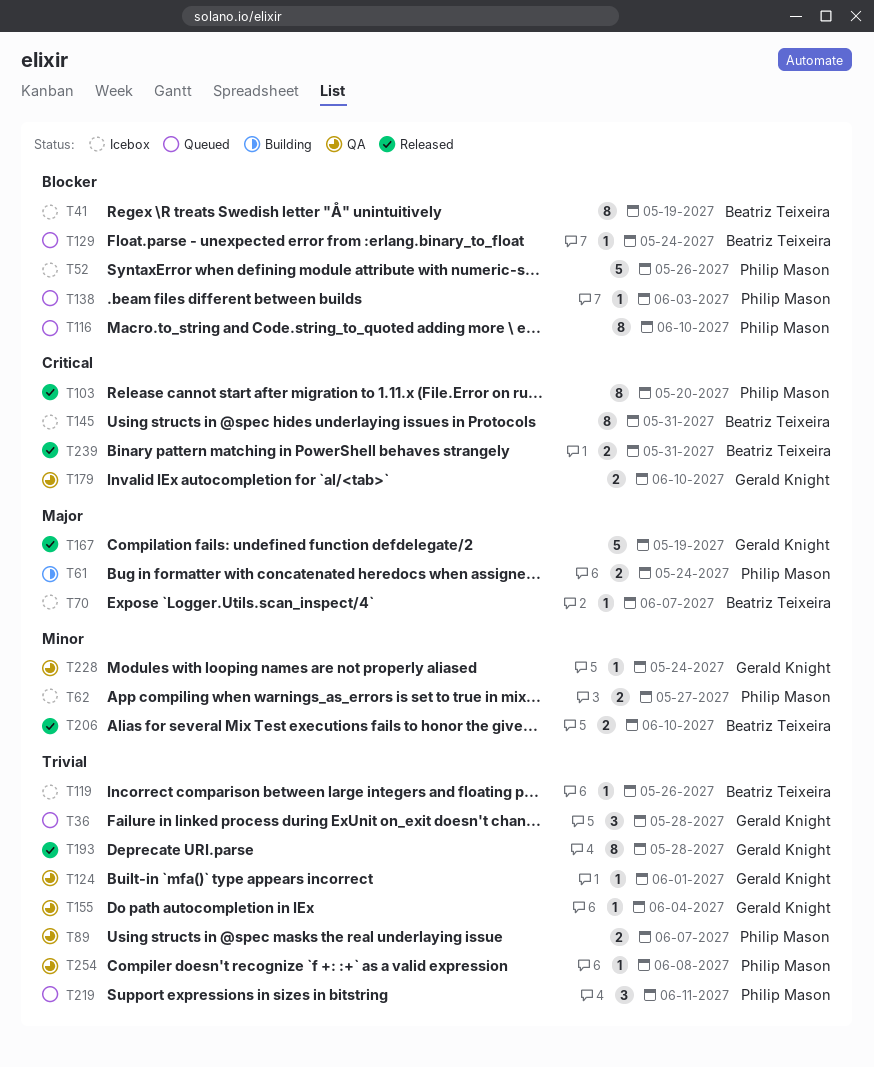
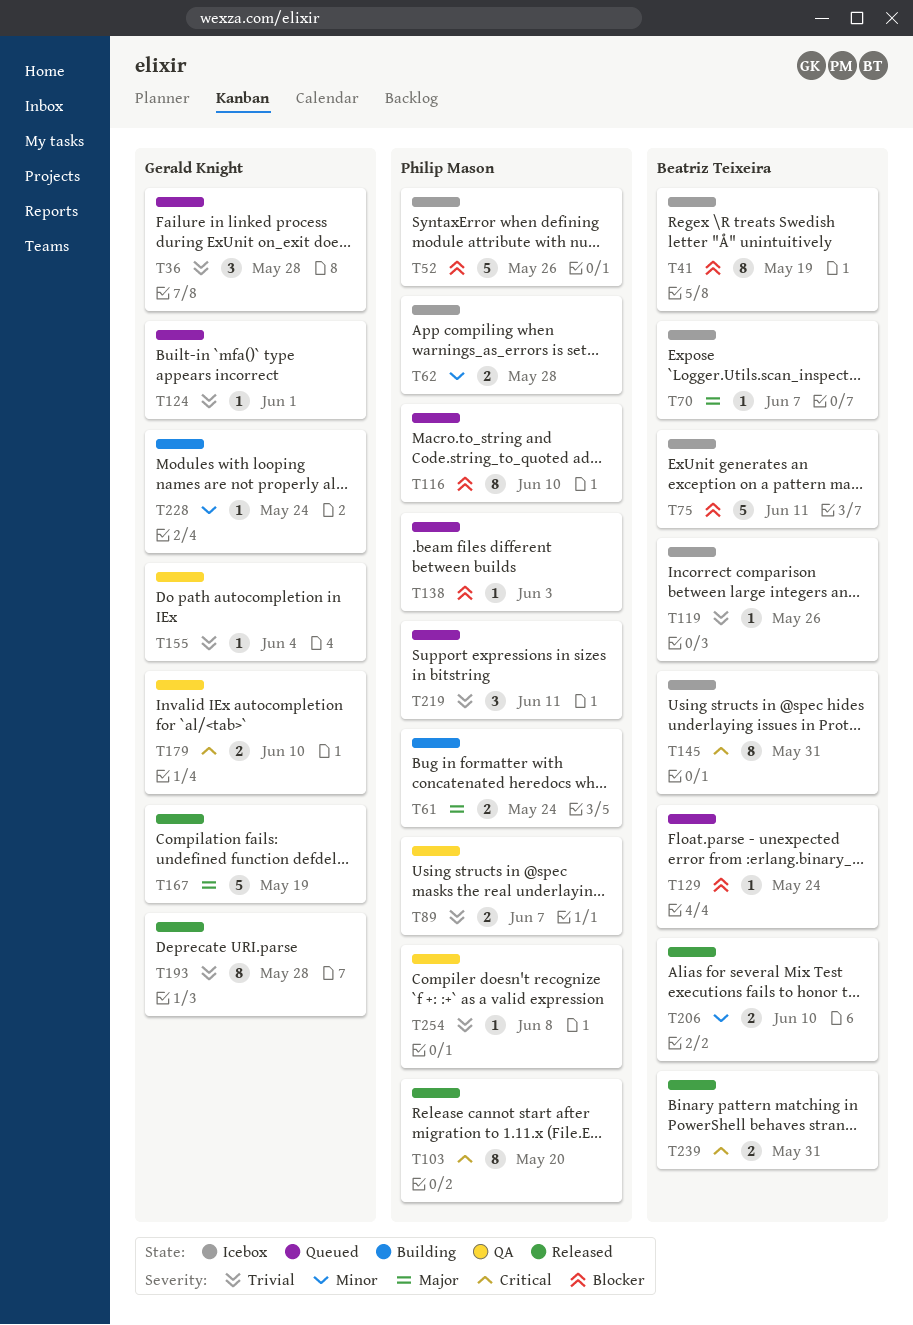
T62, due: May 27 -> May 28
T75: none -> present
T124, status: QA -> Queued
T228, status: QA -> Building

